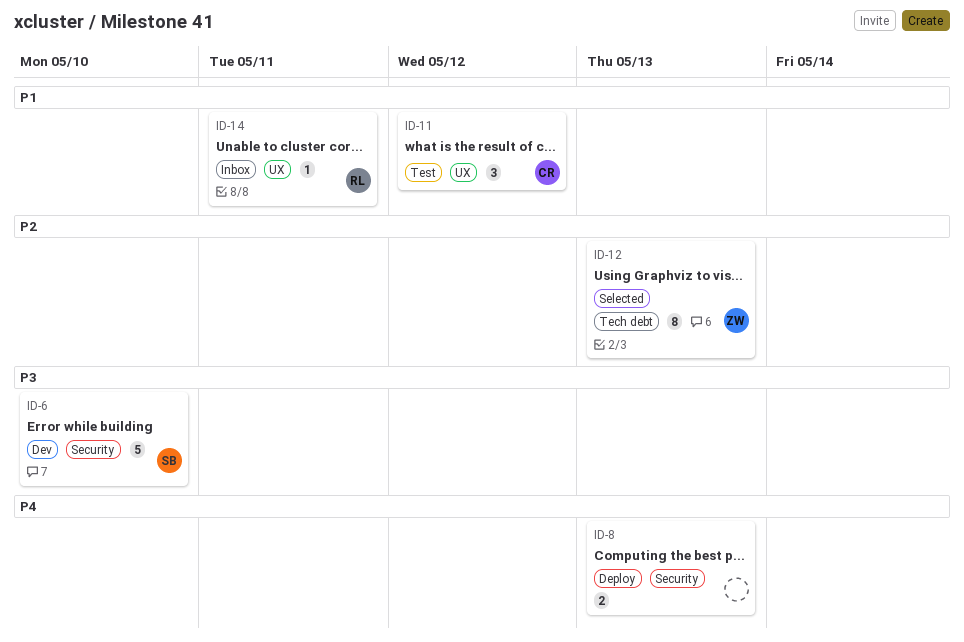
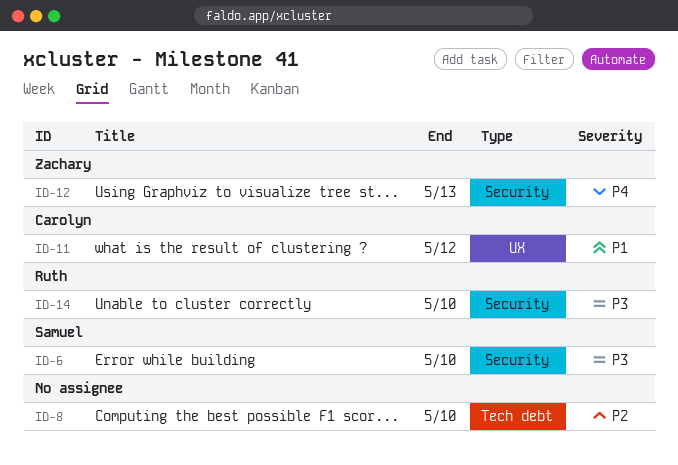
ID-8, priority: P4 -> P2
ID-8, label: Security -> Tech debt
ID-8, due: May 13 -> May 10
ID-12, priority: P2 -> P4
ID-12, label: Tech debt -> Security
ID-14, priority: P1 -> P3
ID-14, label: UX -> Security
ID-14, due: May 11 -> May 10

